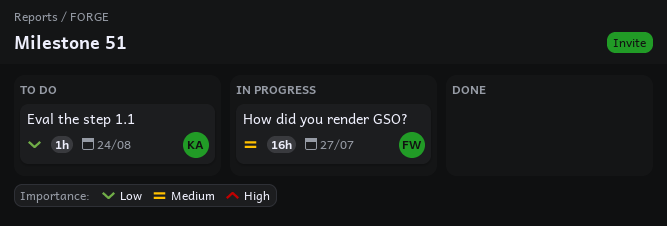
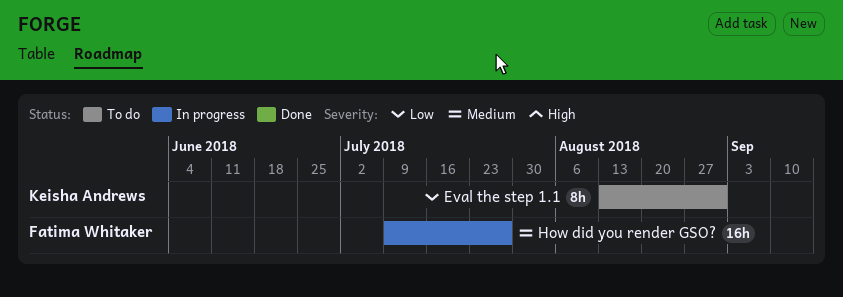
Eval the step 1.1, estimate: 1h -> 8h
Eval the step 1.1, due: Aug 24 -> Aug 31

